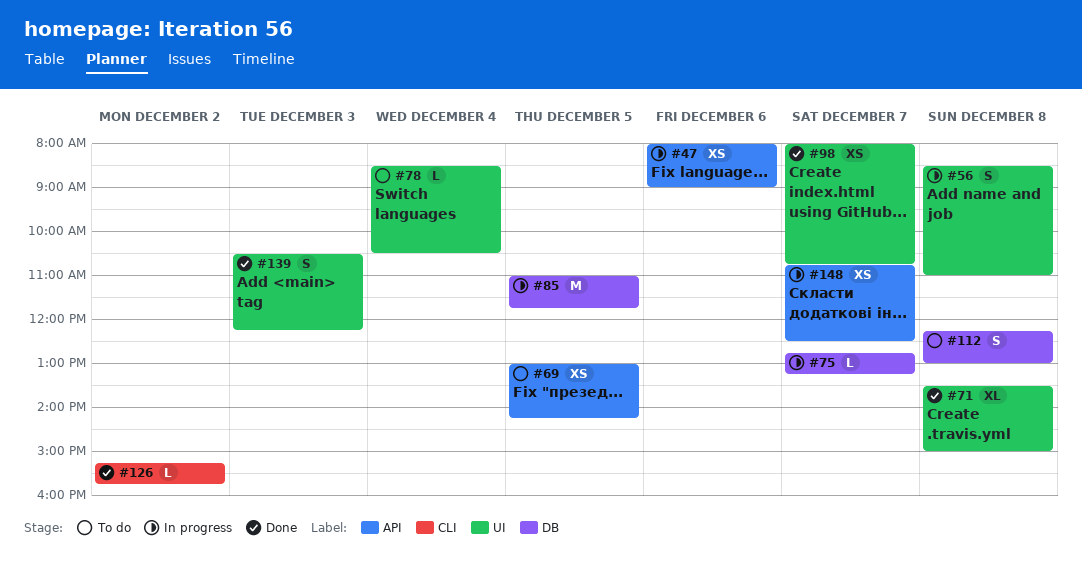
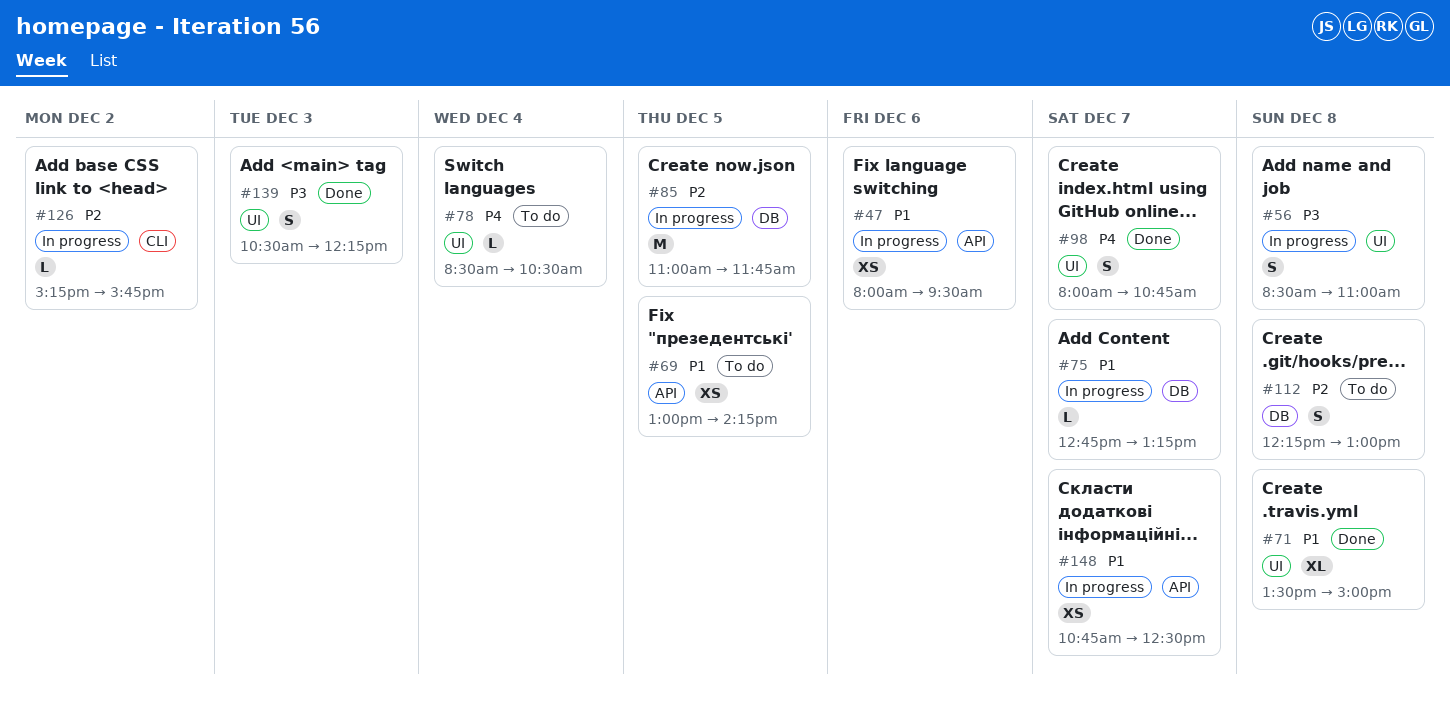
#47, ends: 09:00 -> 09:30
#98, estimate: XS -> S
#126, status: Done -> In progress

